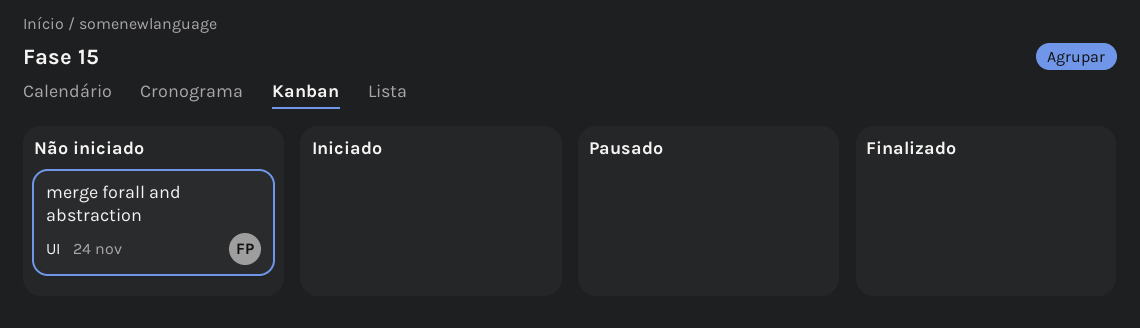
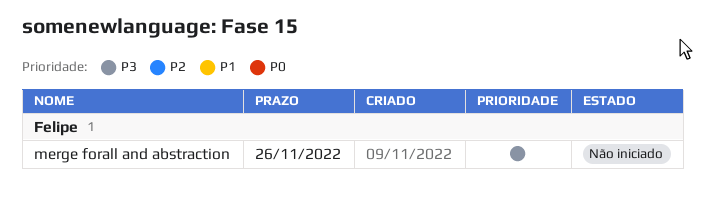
merge forall and abstraction, due: Nov 24 -> Nov 26

